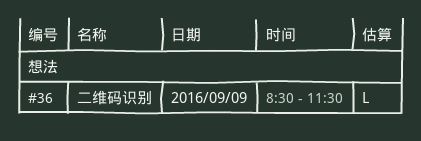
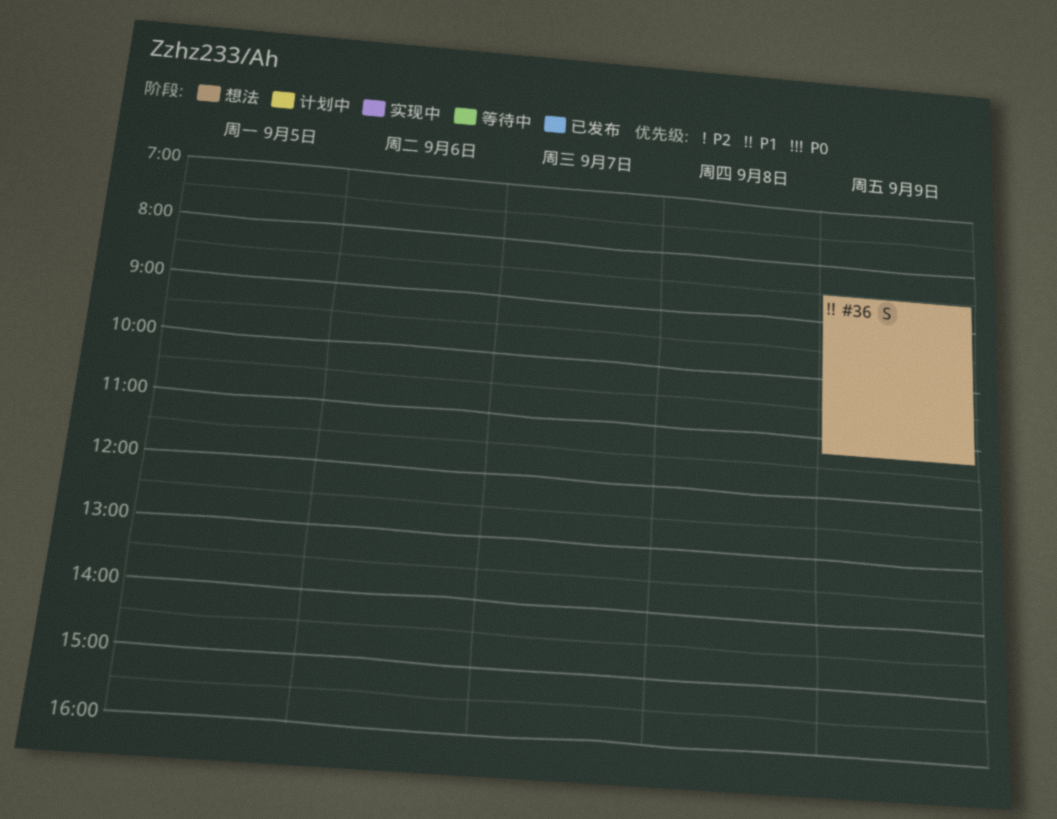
#36, estimate: L -> S
#36, ends: 11:30 -> 11:15

